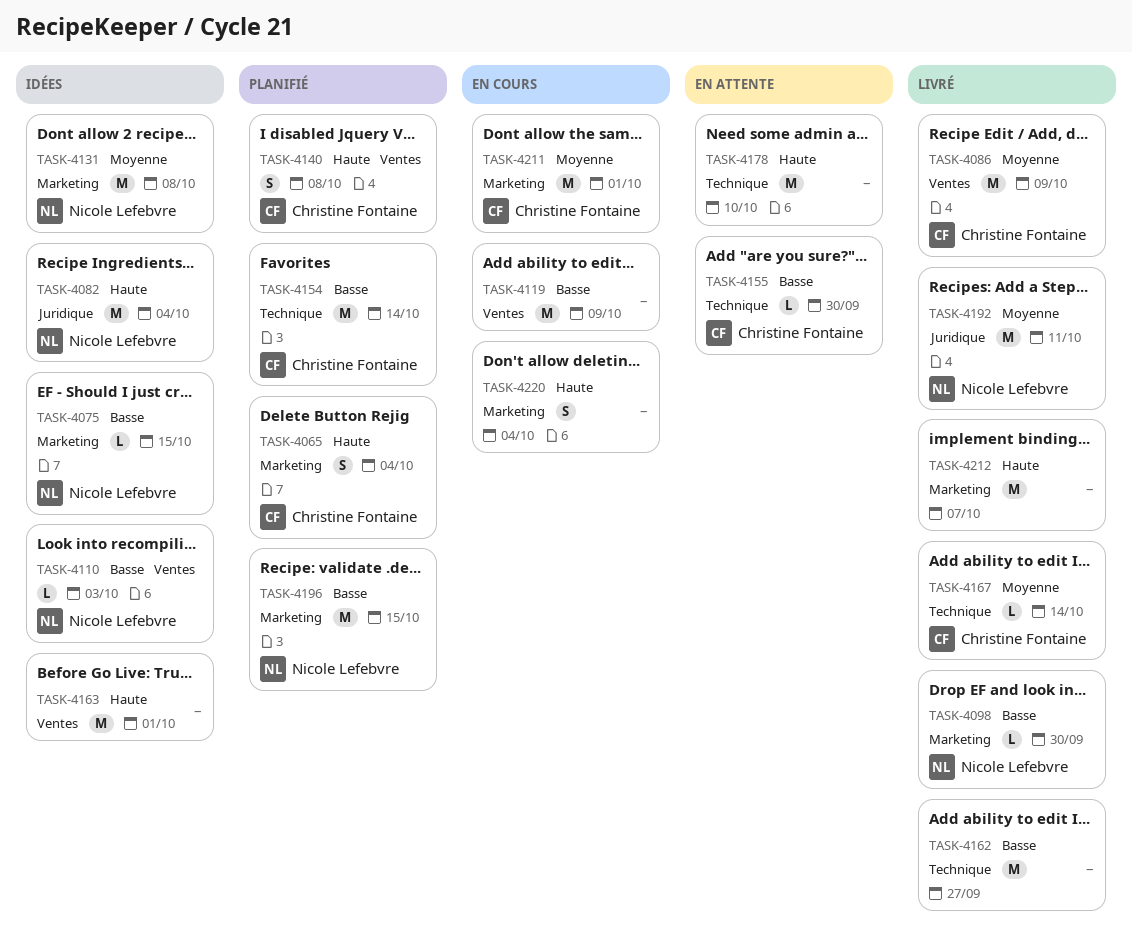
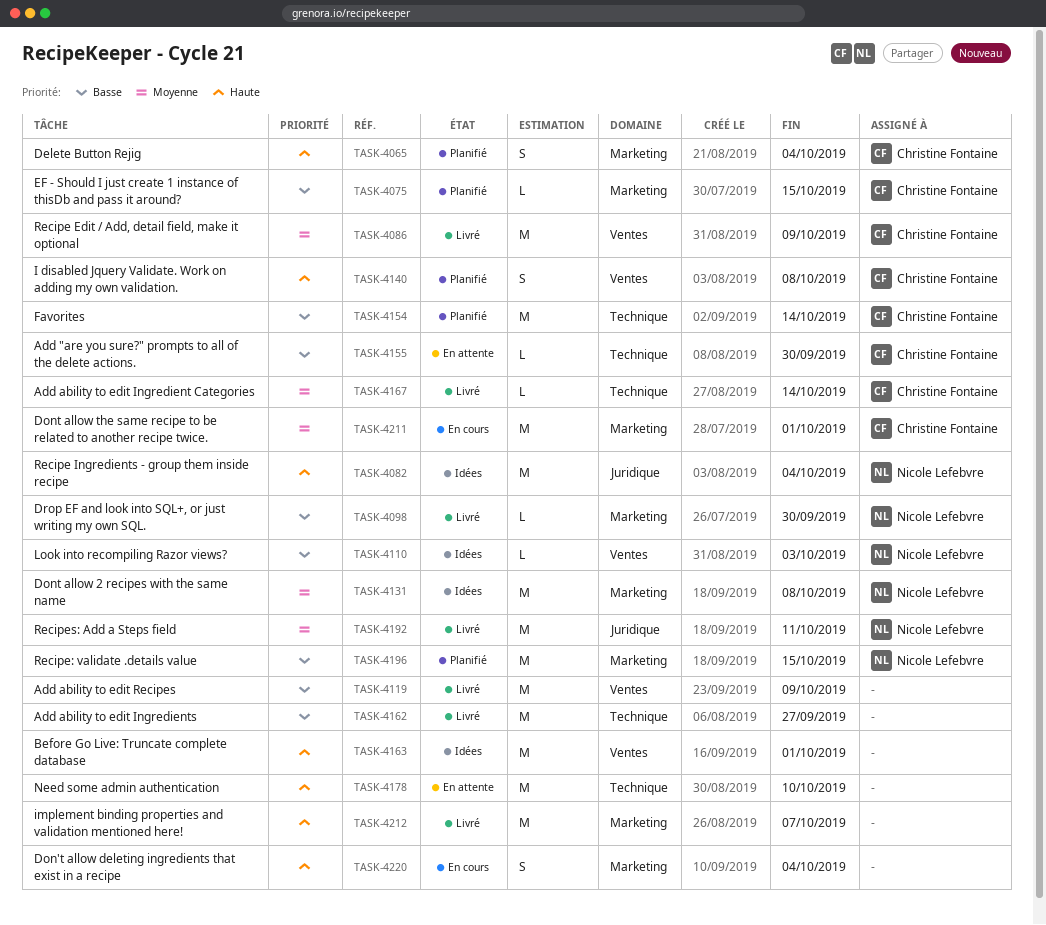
TASK-4075, status: Idées -> Planifié
TASK-4075, owner: Nicole Lefebvre -> Christine Fontaine
TASK-4119, status: En cours -> Livré

